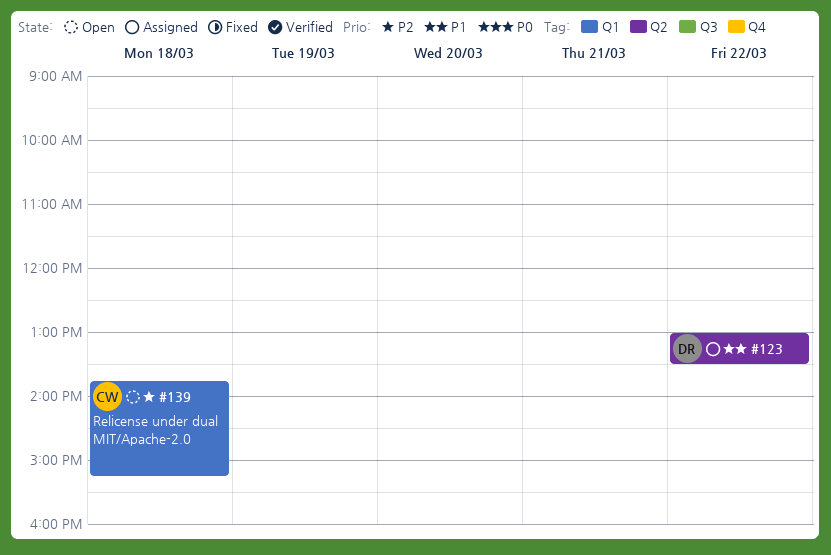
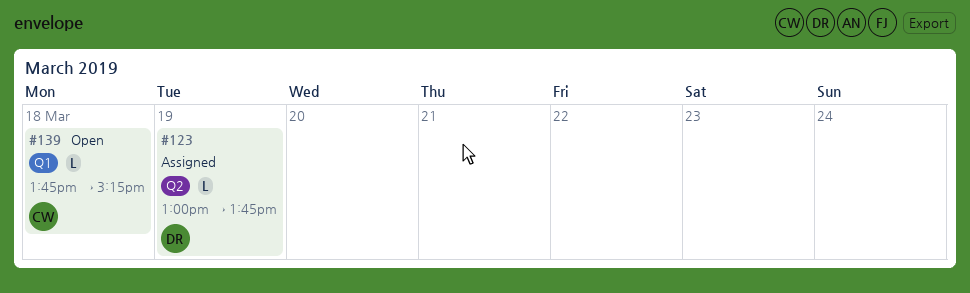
#123, day: Mar 22 -> Mar 19
#123, ends: 13:30 -> 13:45

